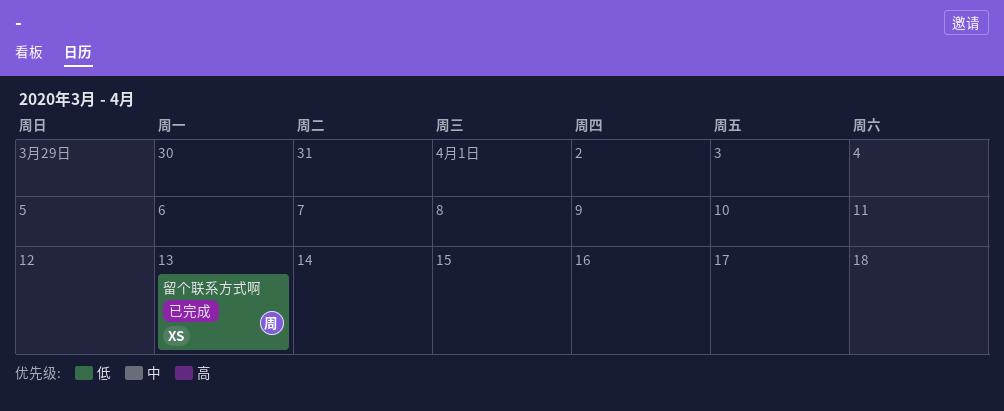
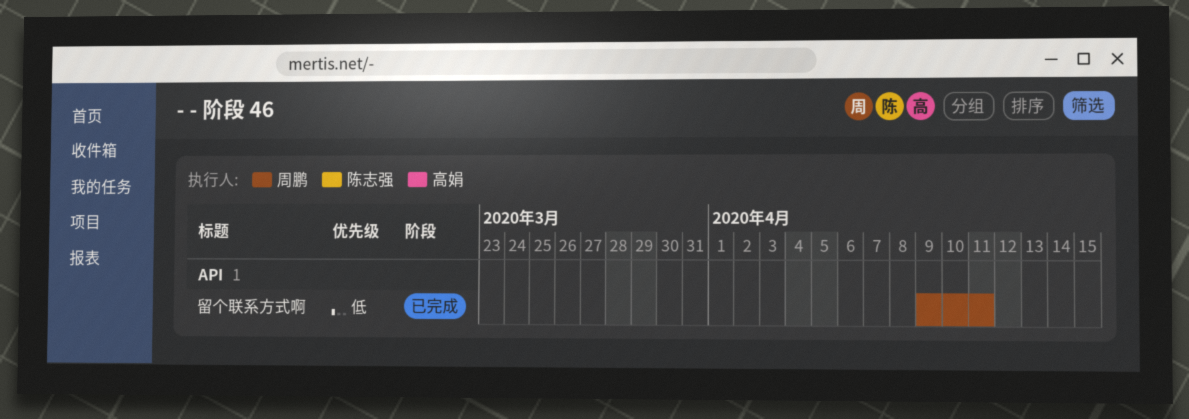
留个联系方式啊, due: Apr 13 -> Apr 11

